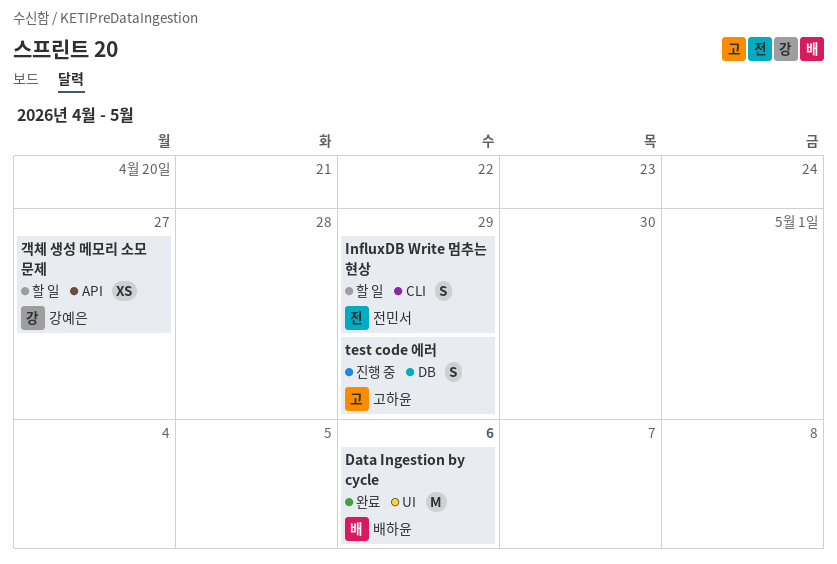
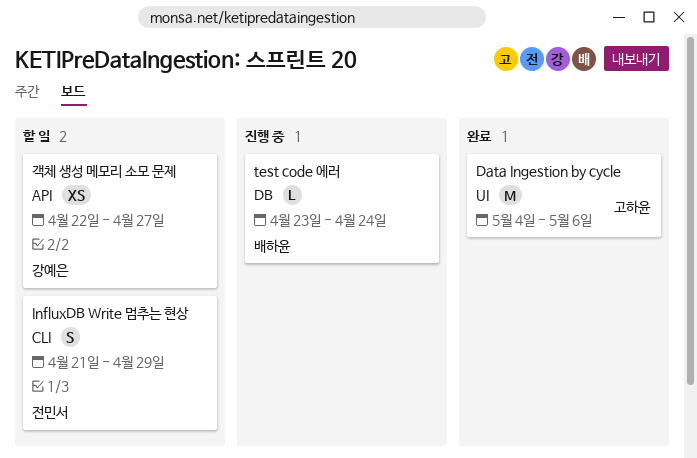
Data Ingestion by cycle, owner: 배하윤 -> 고하윤
test code 에러, owner: 고하윤 -> 배하윤
test code 에러, estimate: S -> L
test code 에러, due: Apr 29 -> Apr 24

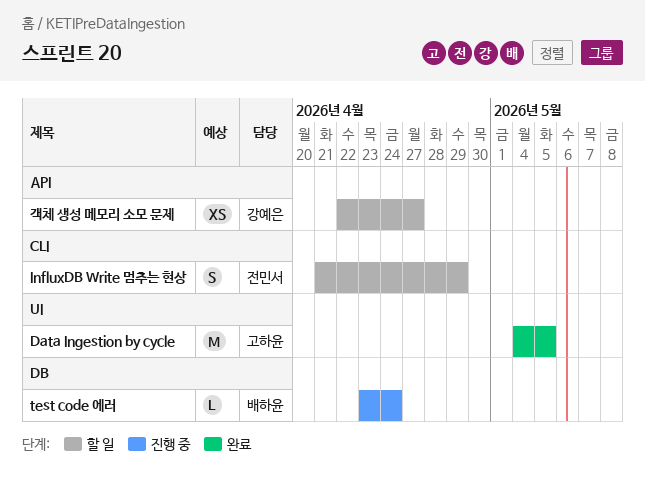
Data Ingestion by cycle, due: May 6 -> May 5

